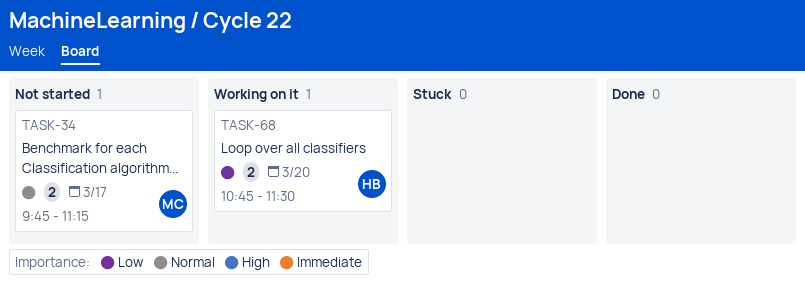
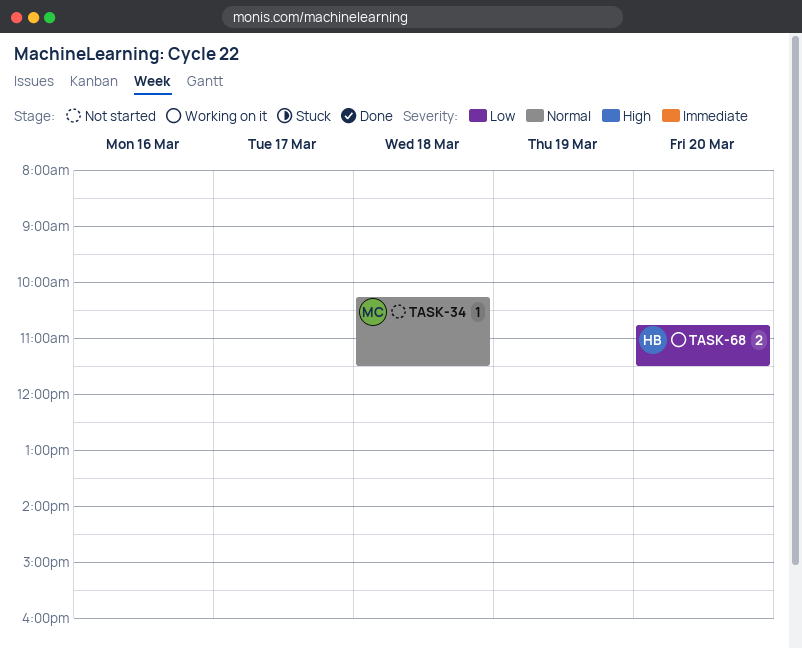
TASK-34, estimate: 2 -> 1
TASK-34, day: Mar 17 -> Mar 18
TASK-34, begins: 09:45 -> 10:15
TASK-34, ends: 11:15 -> 11:30

